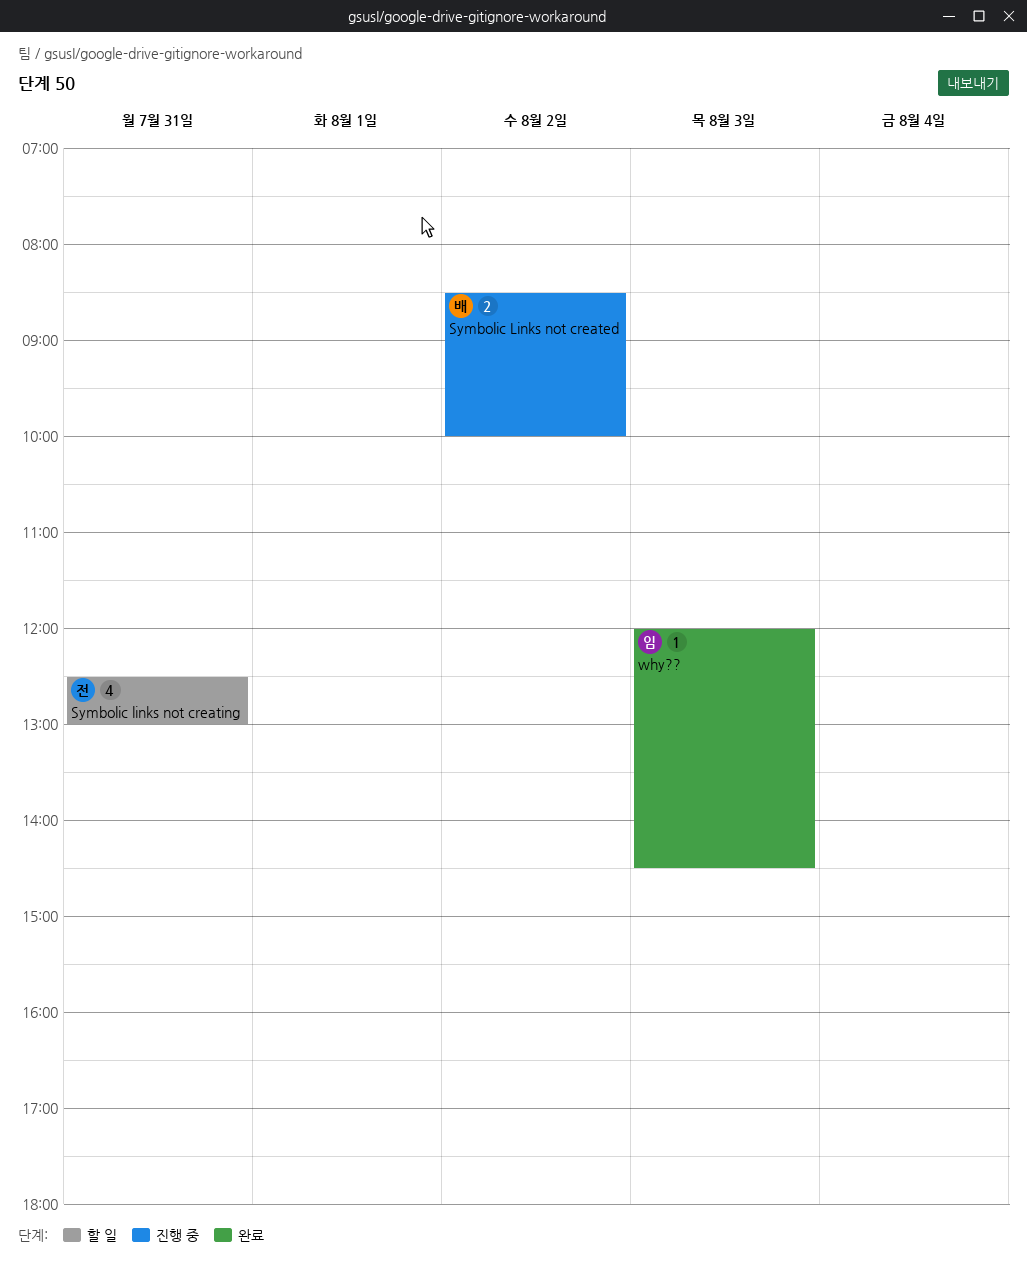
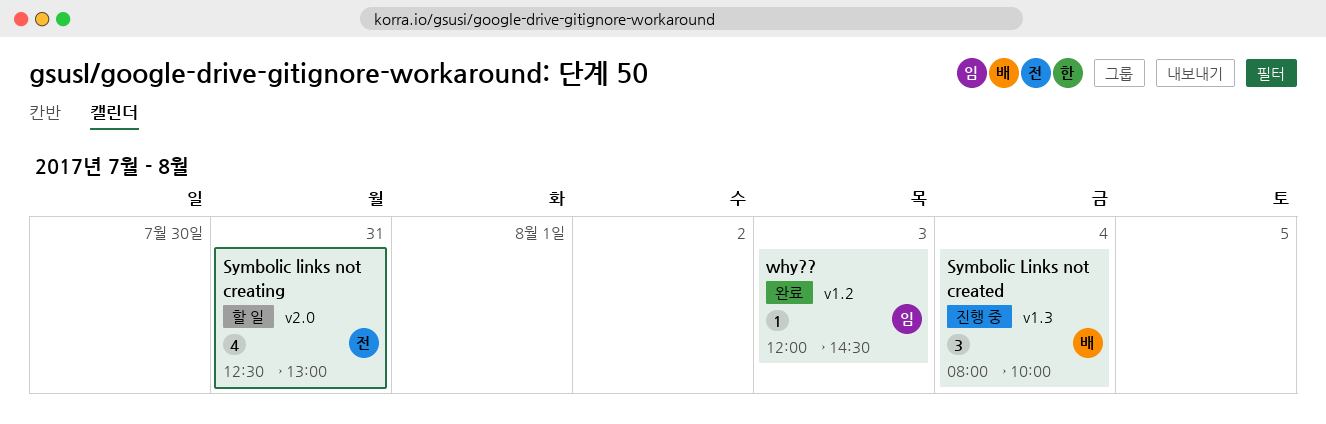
Symbolic Links not created, estimate: 2 -> 3
Symbolic Links not created, day: Aug 2 -> Aug 4
Symbolic Links not created, begins: 08:30 -> 08:00

